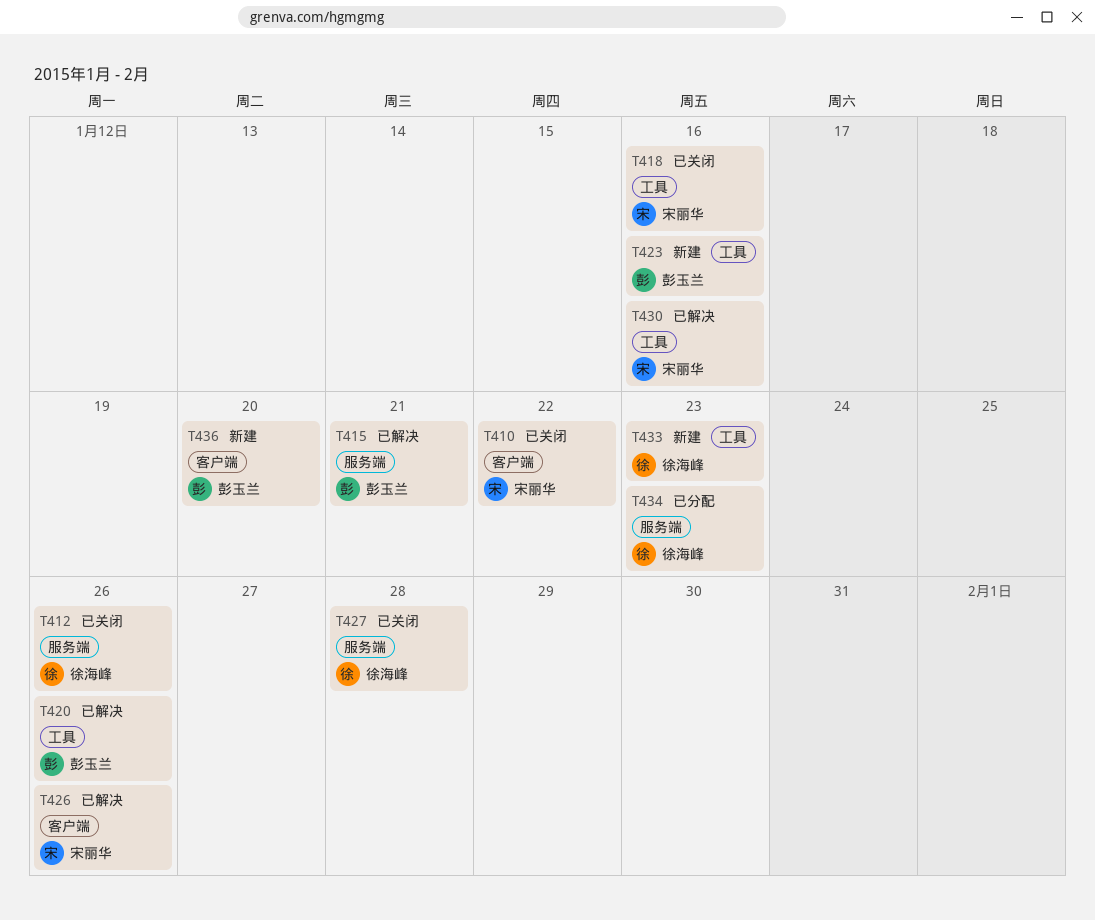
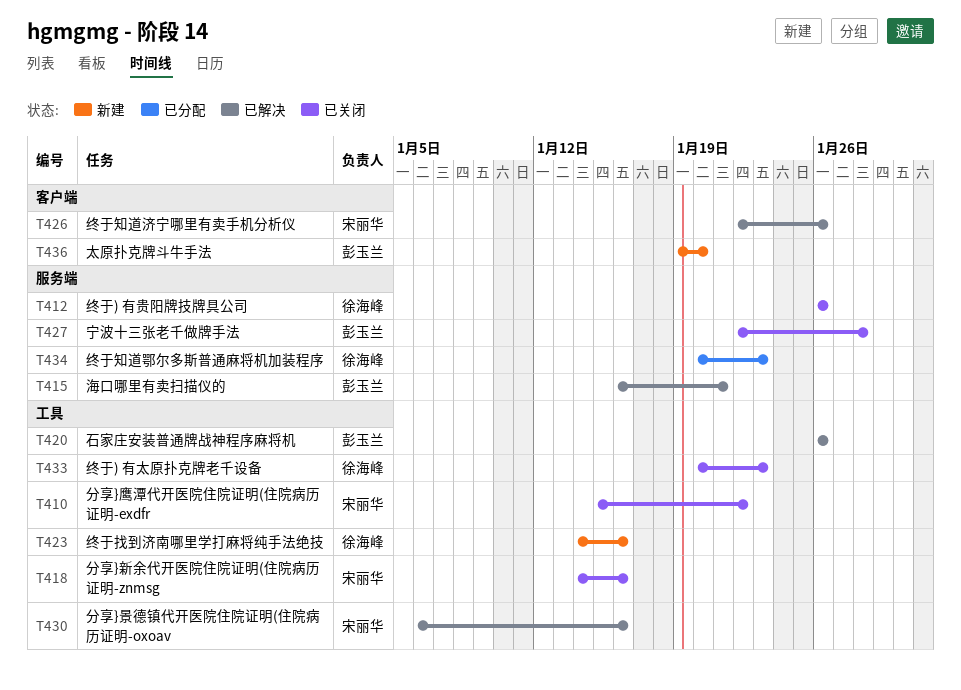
T410, label: 客户端 -> 工具
T423, owner: 彭玉兰 -> 徐海峰
T427, owner: 徐海峰 -> 彭玉兰
T433, status: 新建 -> 已关闭

